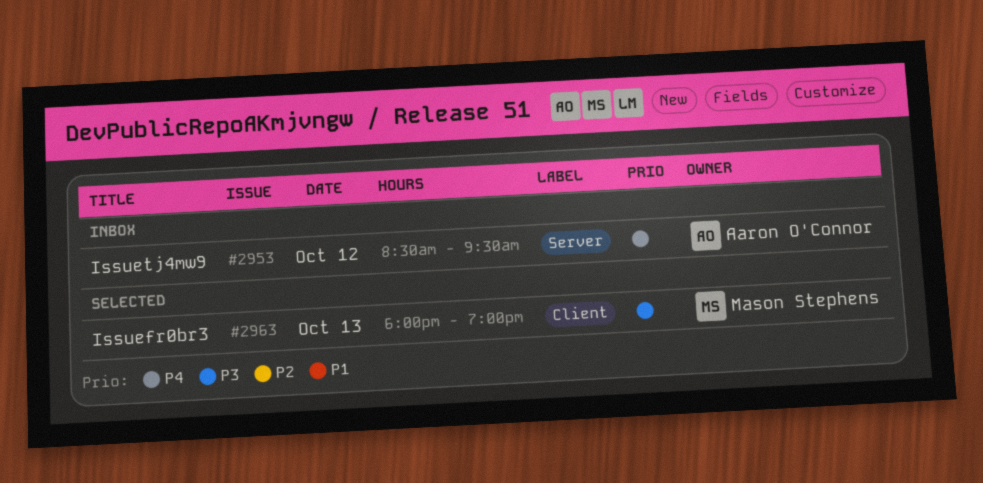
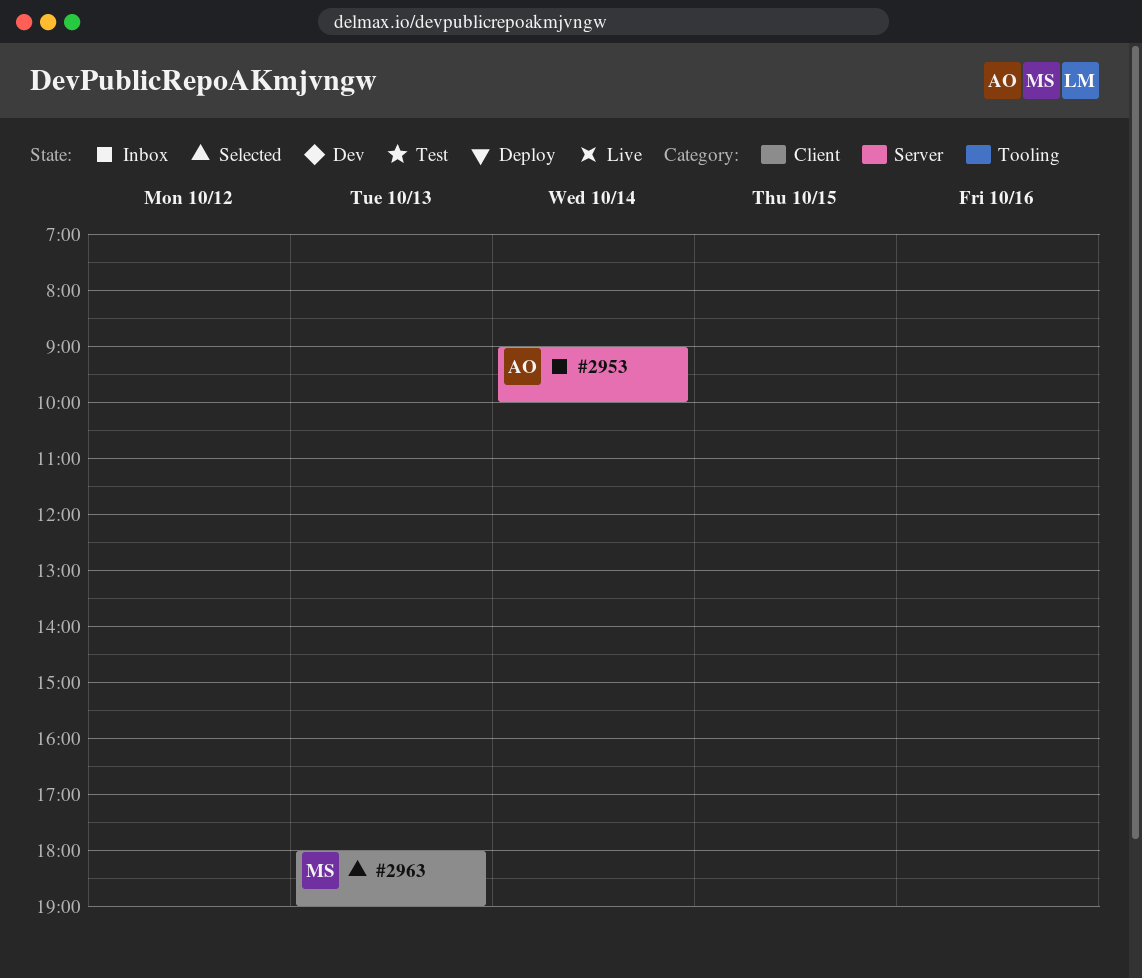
#2953, day: Oct 12 -> Oct 14
#2953, begins: 08:30 -> 09:00
#2953, ends: 09:30 -> 10:00

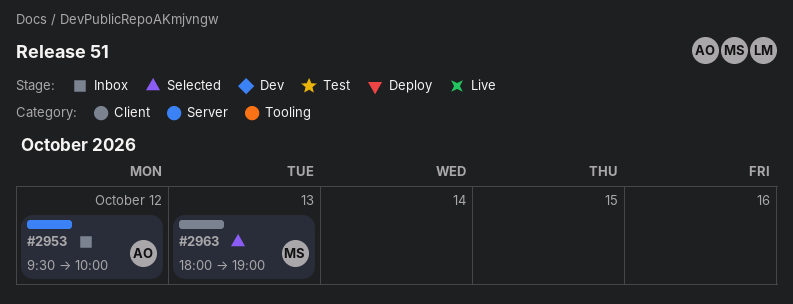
#2953, day: Oct 14 -> Oct 12
#2953, begins: 09:00 -> 09:30

